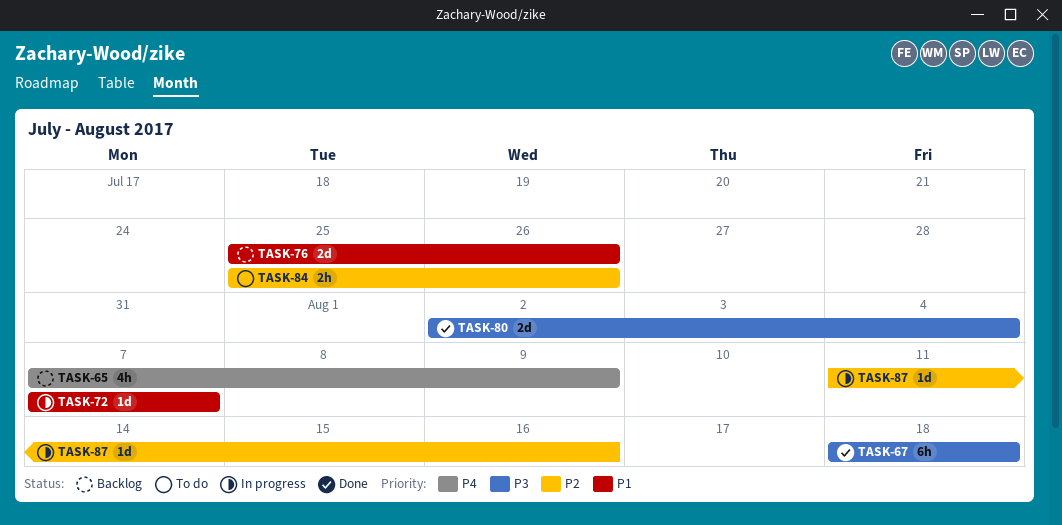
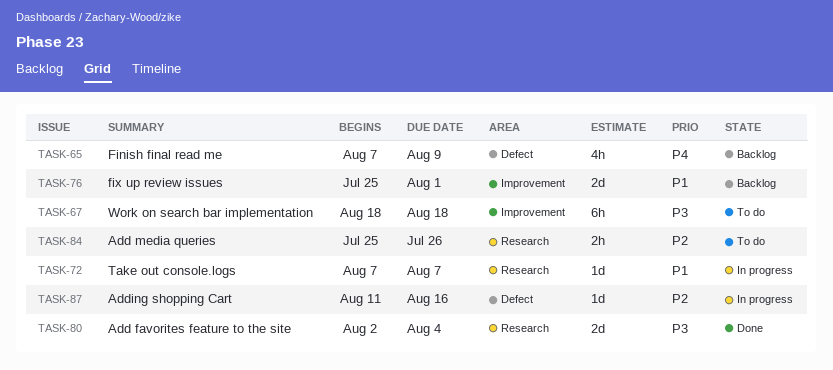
TASK-67, status: Done -> To do
TASK-76, due: Jul 26 -> Aug 1

